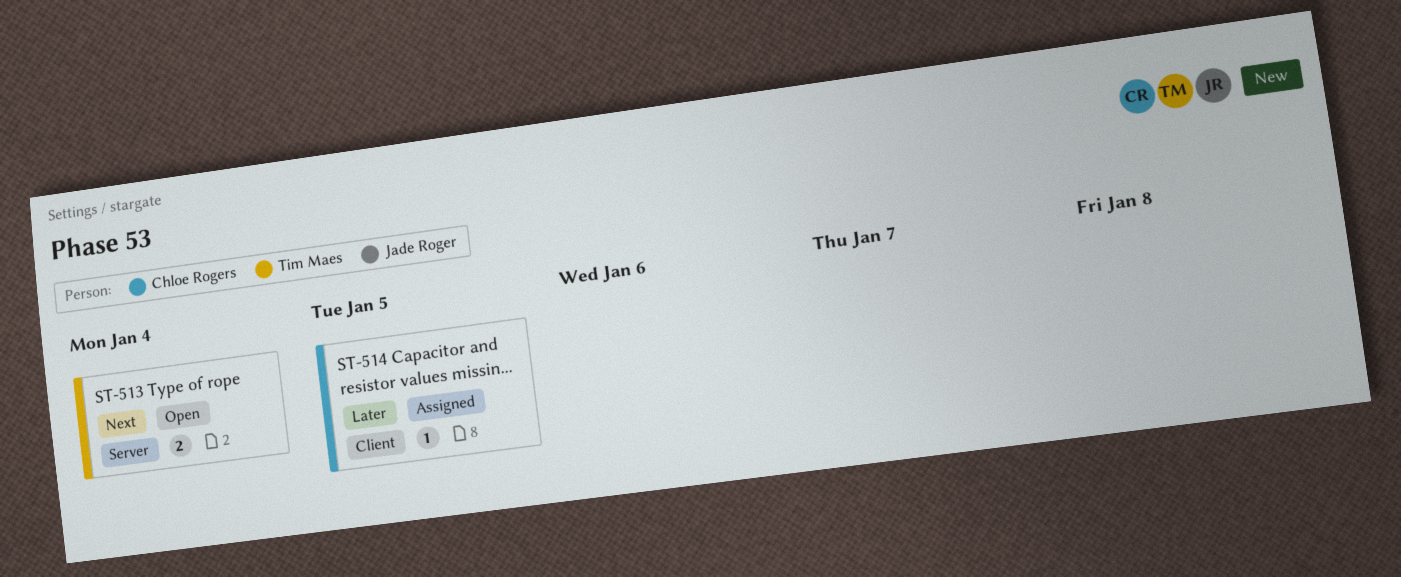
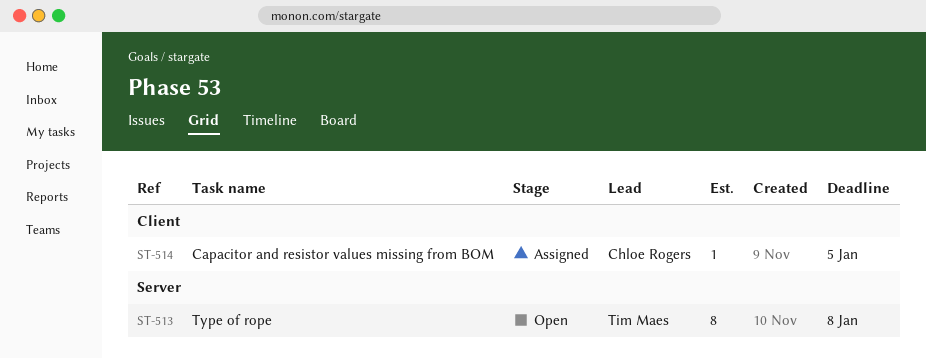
ST-513, estimate: 2 -> 8
ST-513, due: Jan 4 -> Jan 8

